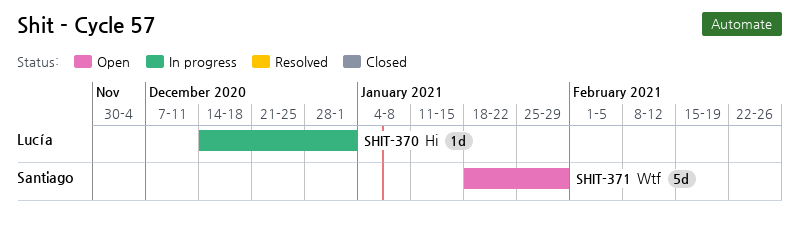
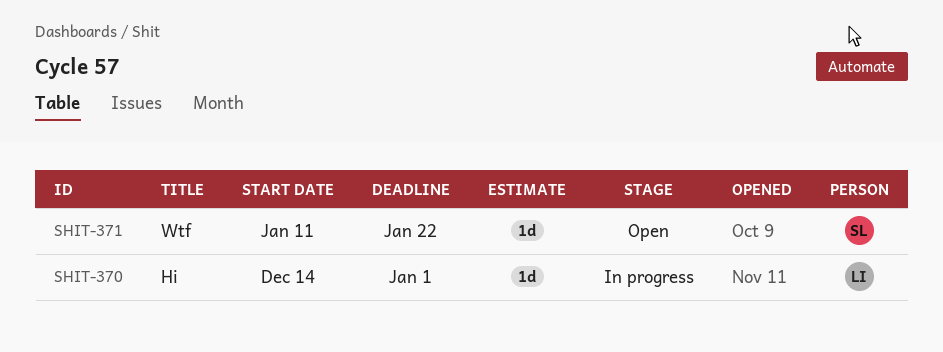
SHIT-371, estimate: 5d -> 1d
SHIT-371, start: Jan 18 -> Jan 11
SHIT-371, due: Jan 29 -> Jan 22

